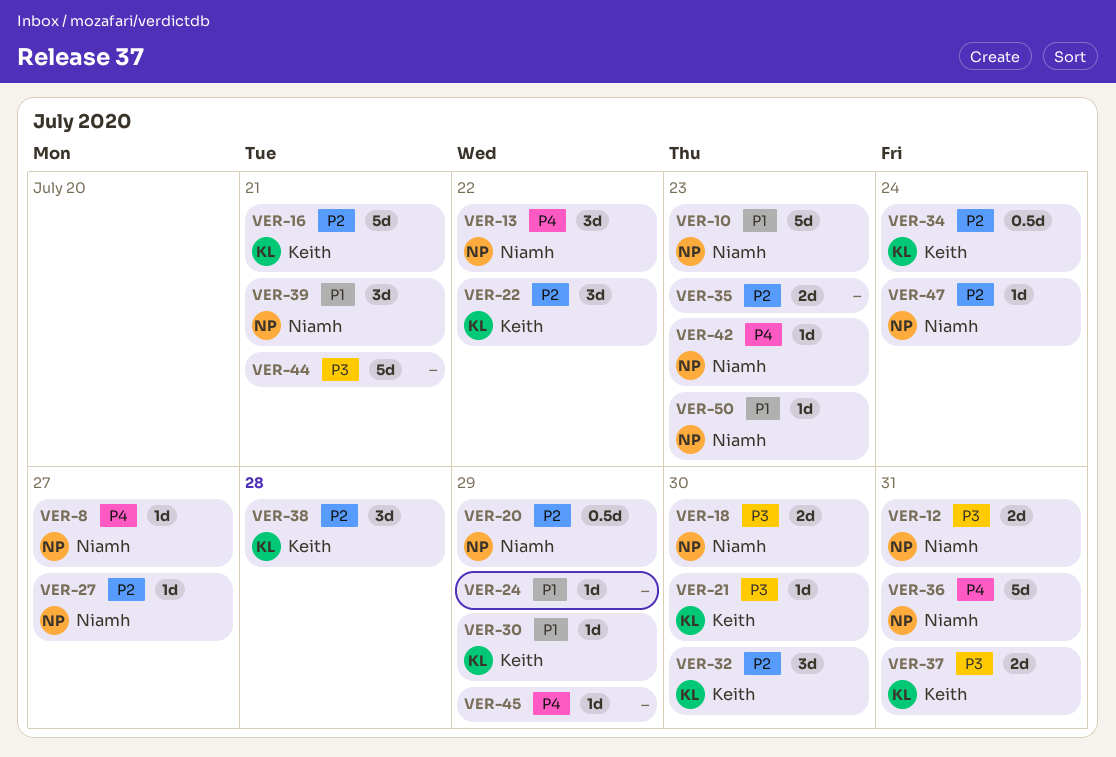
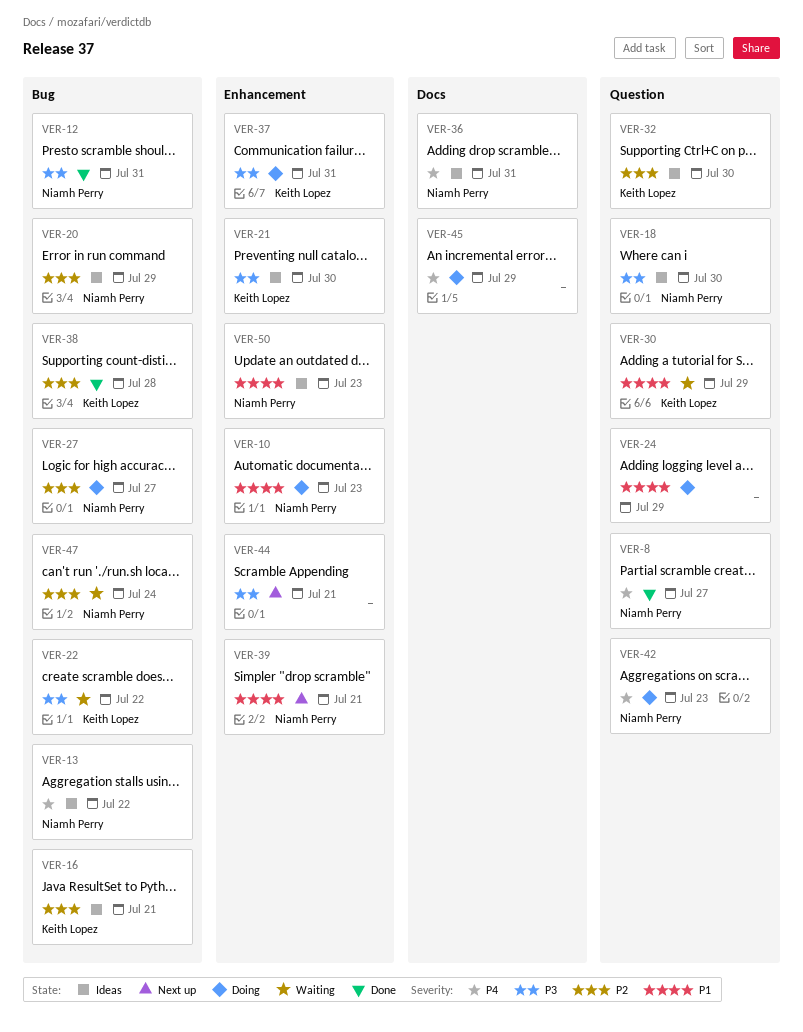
VER-22, priority: P2 -> P3
VER-34: present -> none
VER-35: present -> none

